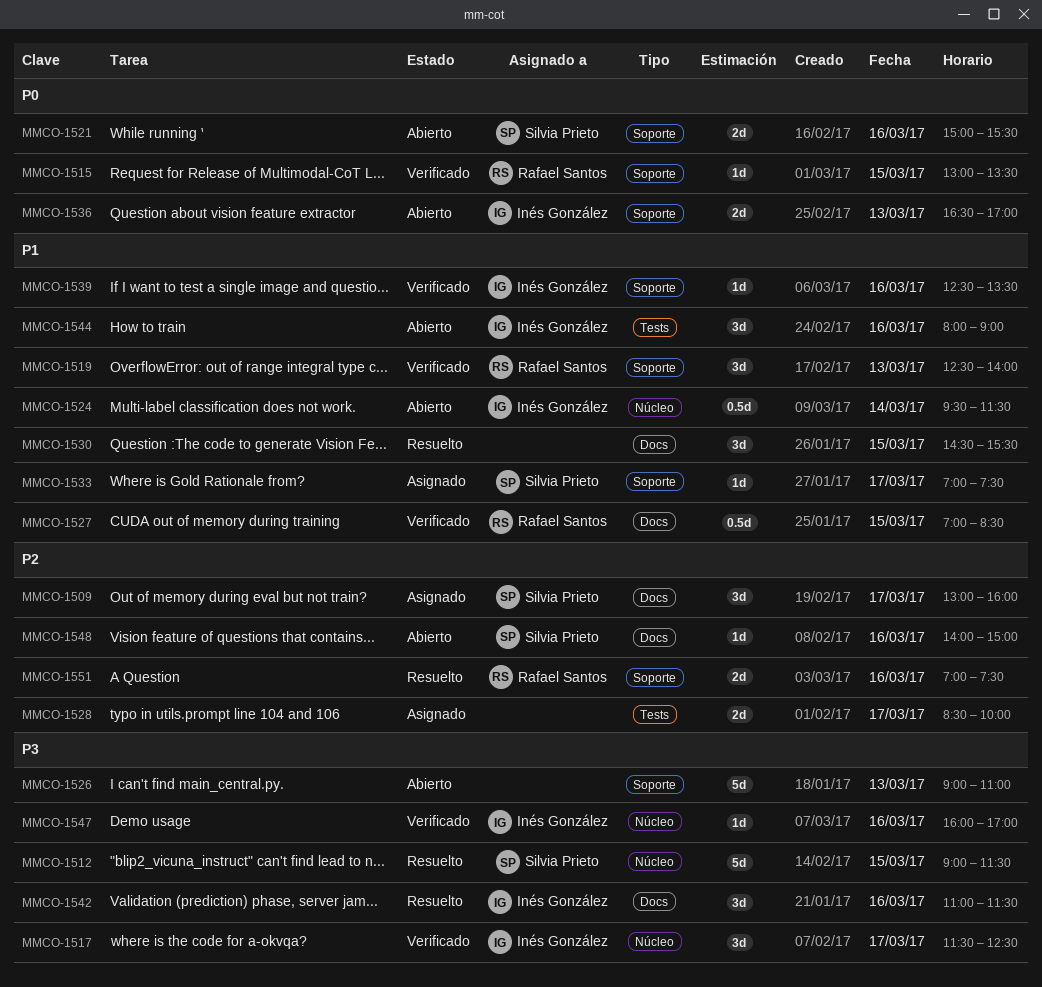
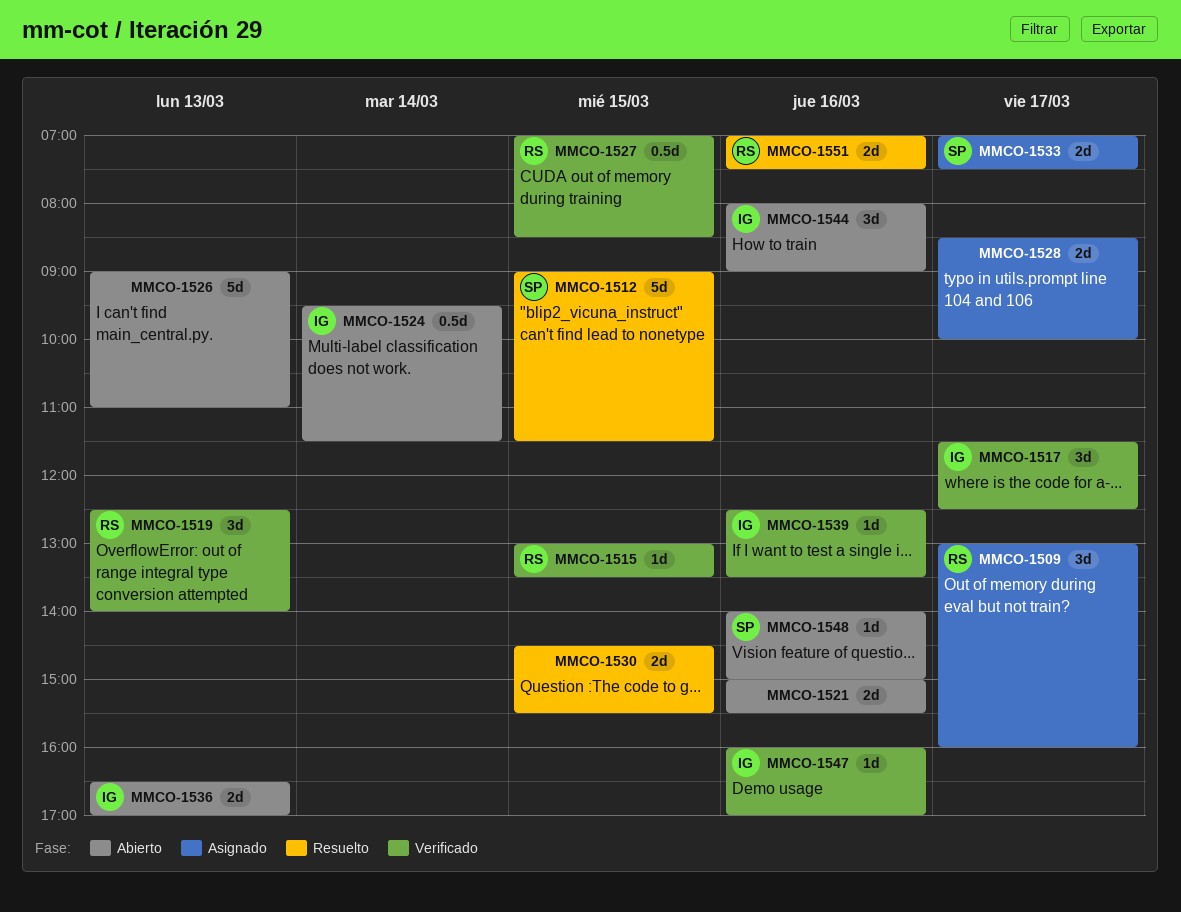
MMCO-1509, owner: Silvia Prieto -> Rafael Santos
MMCO-1521, owner: Silvia Prieto -> none
MMCO-1530, estimate: 3d -> 2d
MMCO-1533, estimate: 1d -> 2d
MMCO-1542: present -> none

